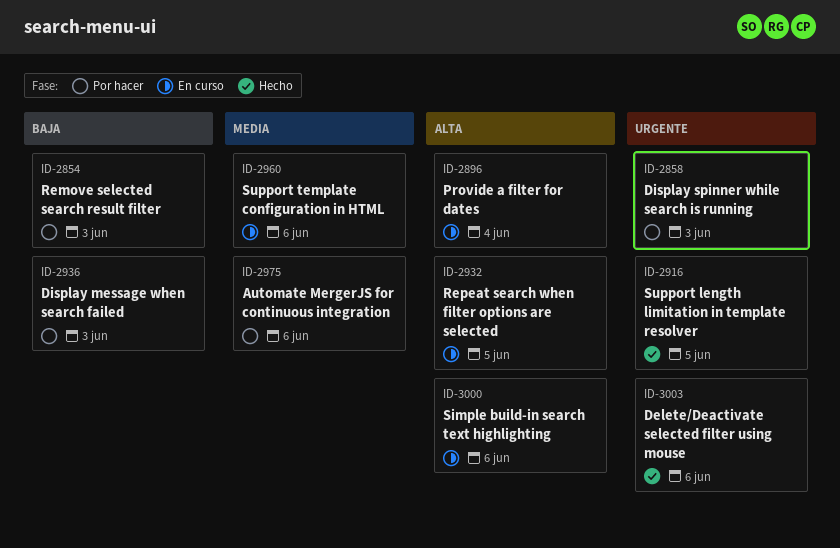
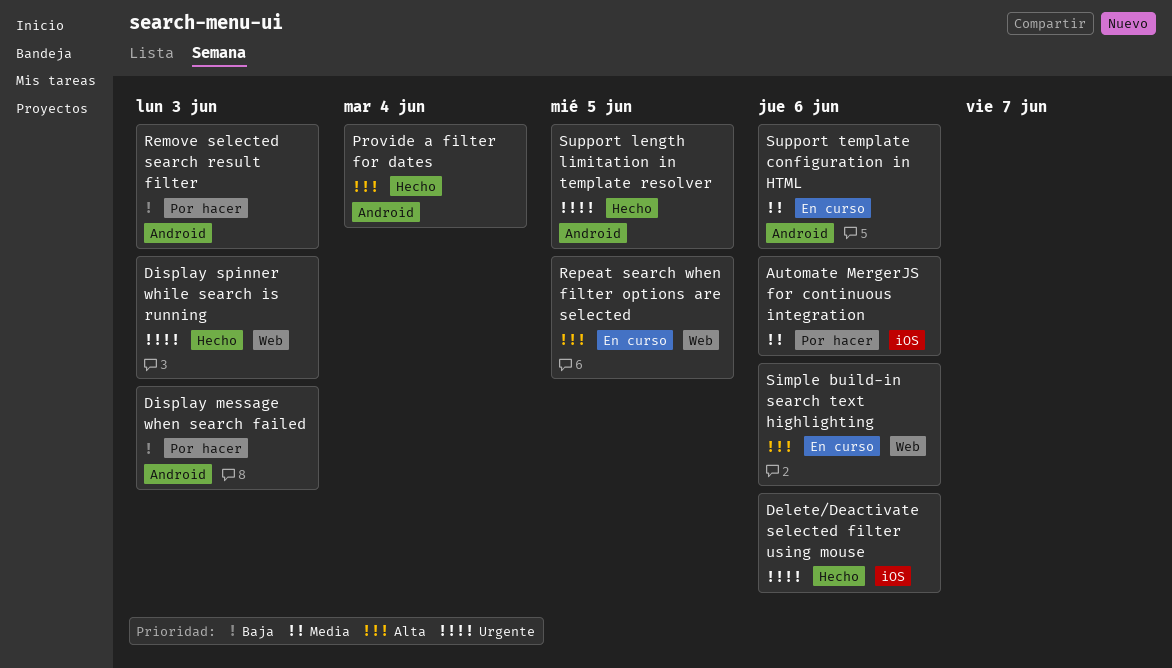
Display spinner while search is running, status: Por hacer -> Hecho
Provide a filter for dates, status: En curso -> Hecho

